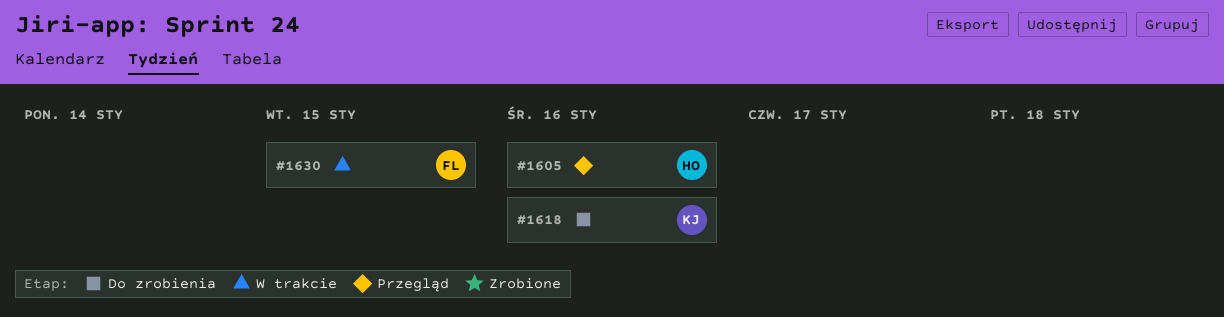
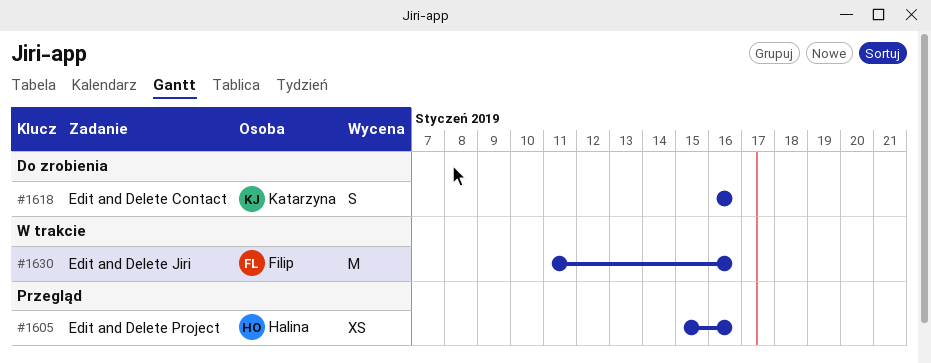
#1630, due: Jan 15 -> Jan 16

